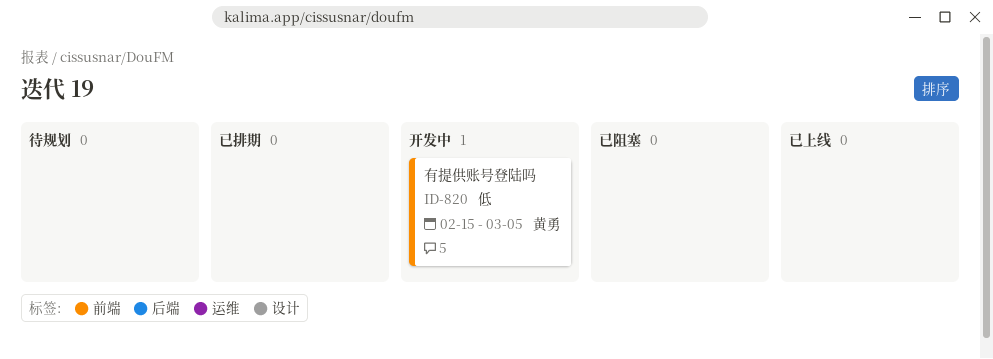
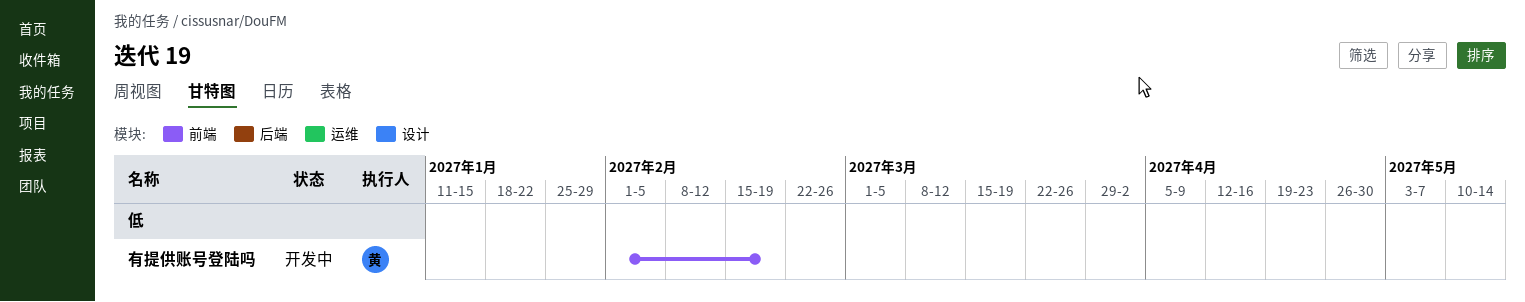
有提供账号登陆吗, start: Feb 15 -> Feb 1
有提供账号登陆吗, due: Mar 5 -> Feb 19

